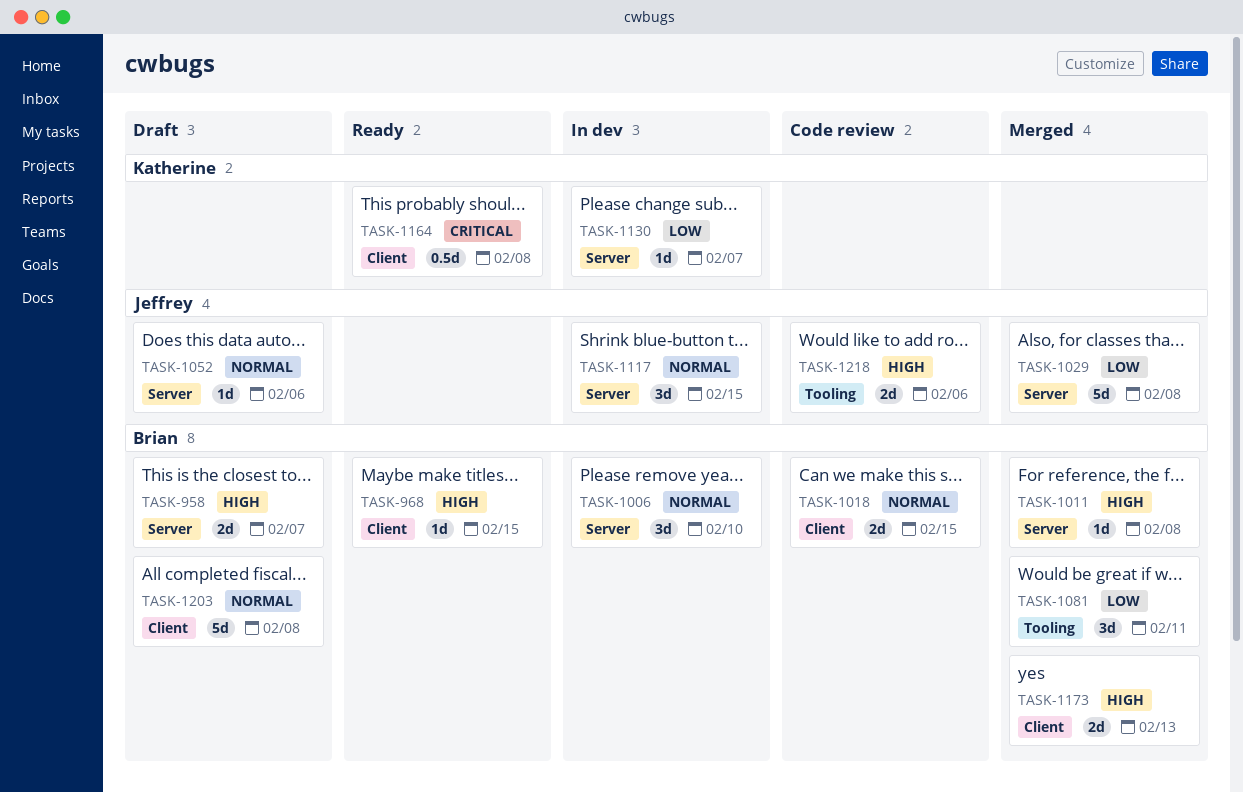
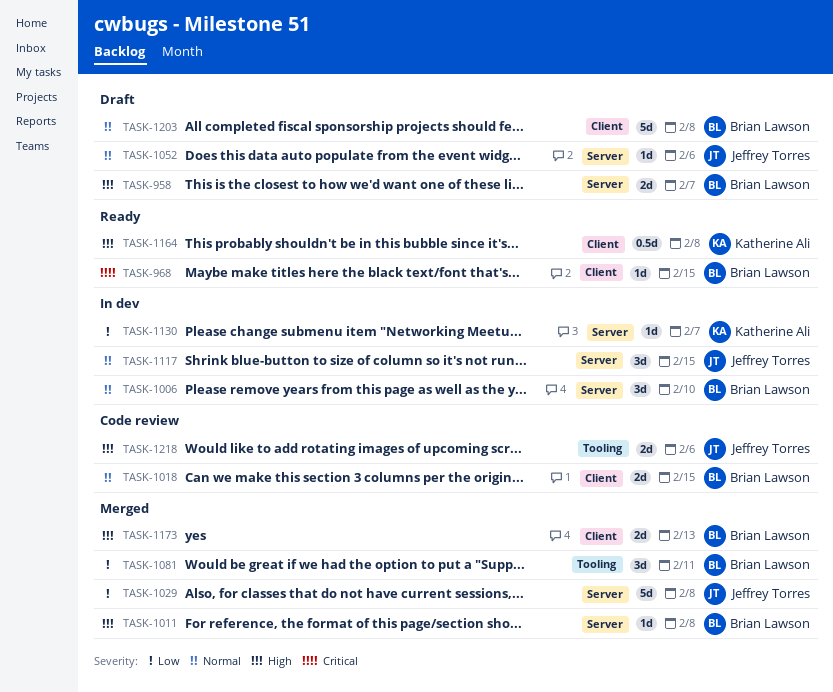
TASK-968, priority: High -> Critical
TASK-1164, priority: Critical -> High

